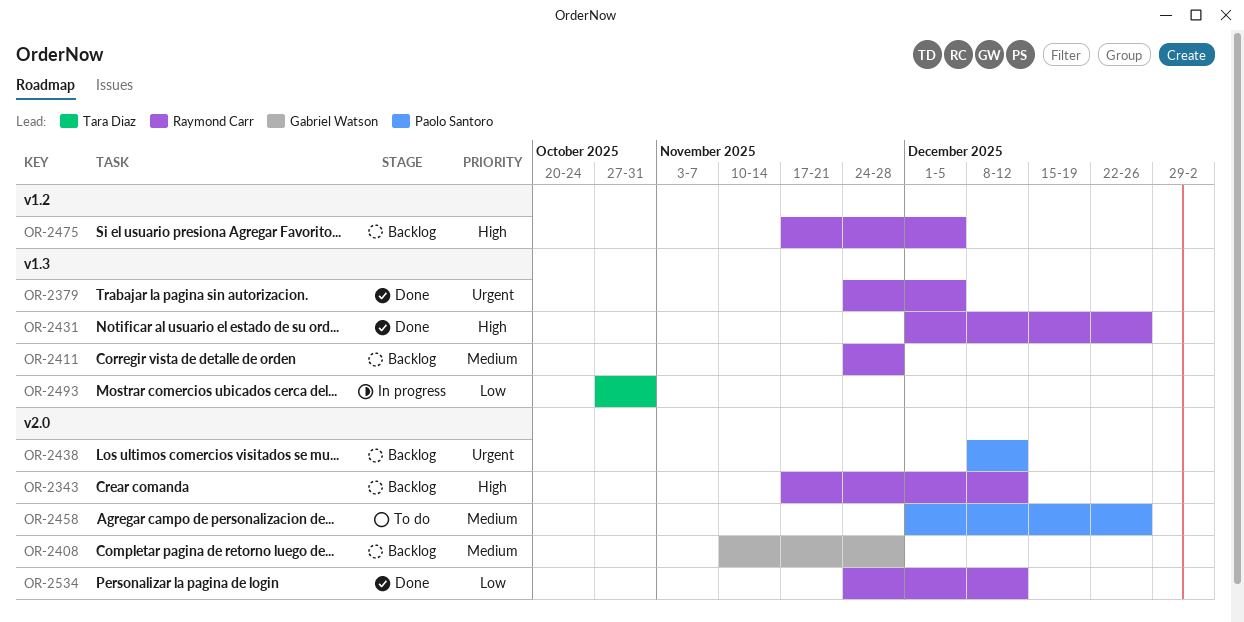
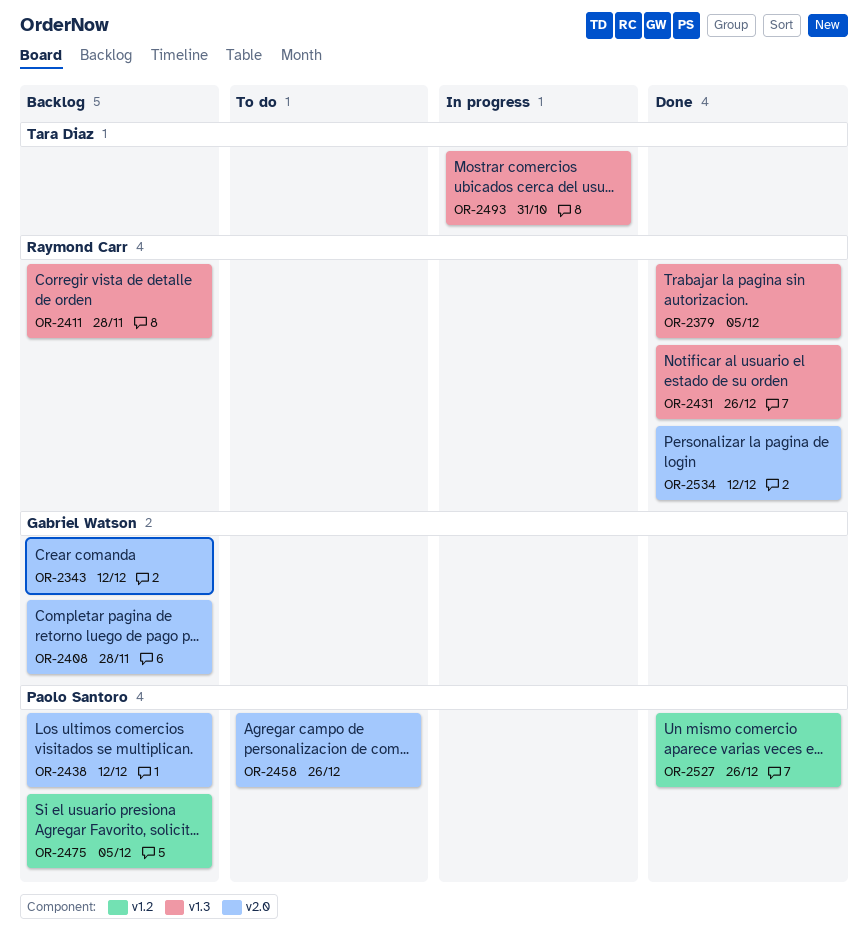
OR-2343, owner: Raymond Carr -> Gabriel Watson
OR-2475, owner: Raymond Carr -> Paolo Santoro
OR-2527: none -> present

